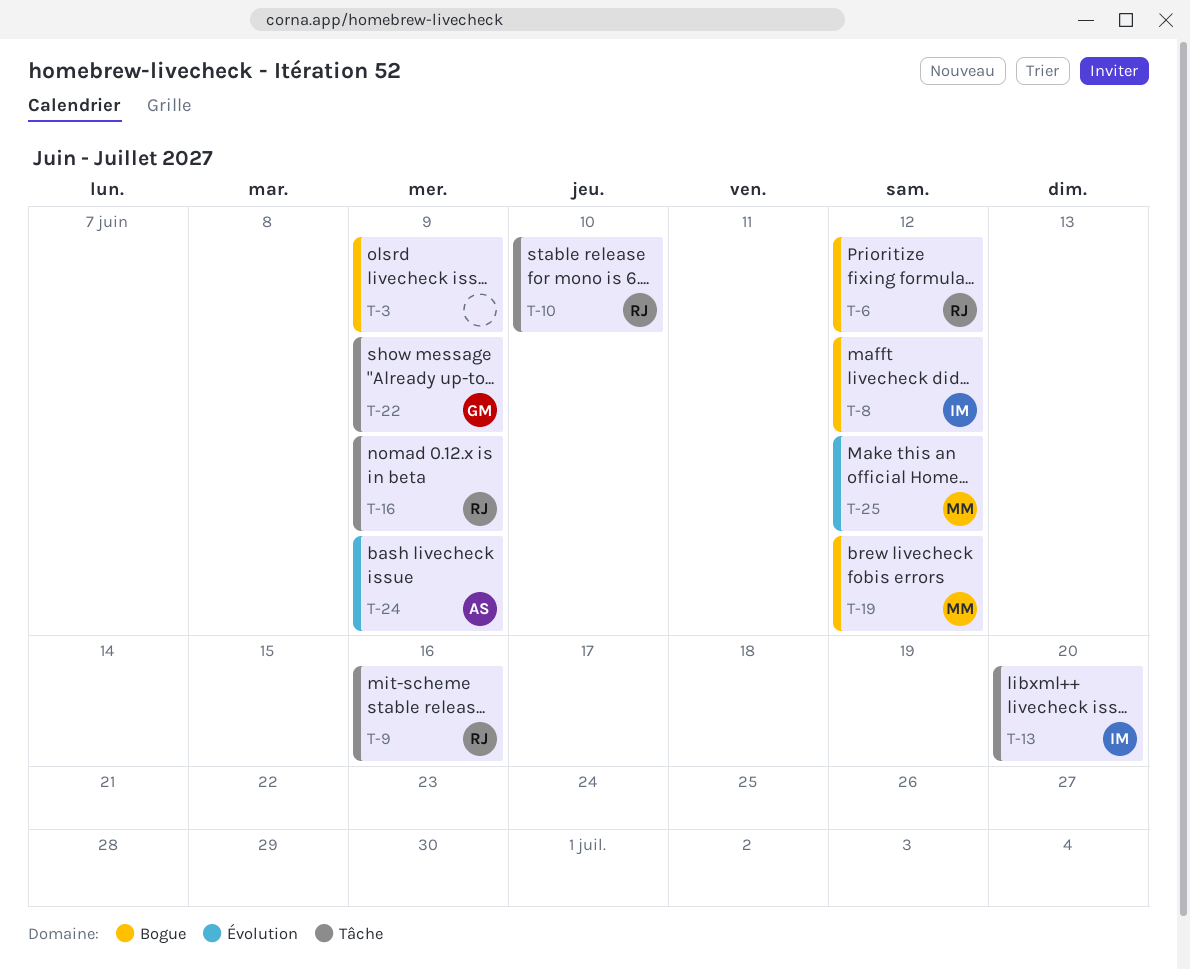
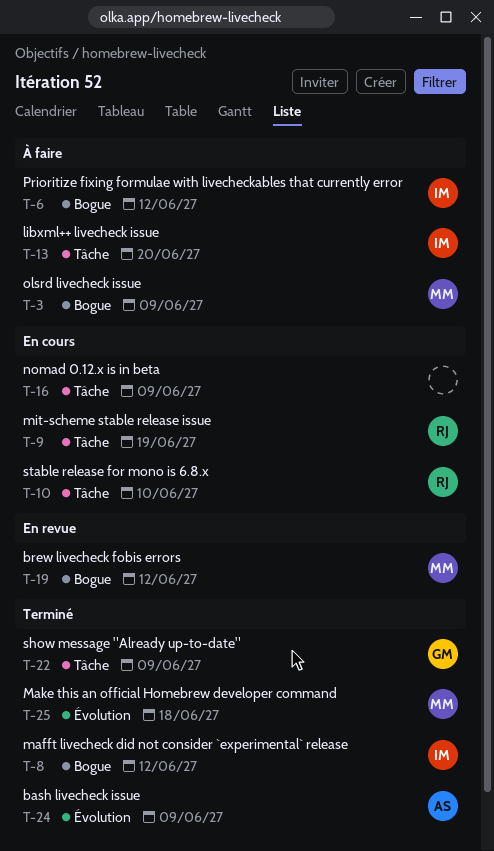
T-3, owner: none -> MM
T-6, owner: RJ -> IM
T-9, due: Jun 16 -> Jun 19
T-16, owner: RJ -> none
T-25, due: Jun 12 -> Jun 18

